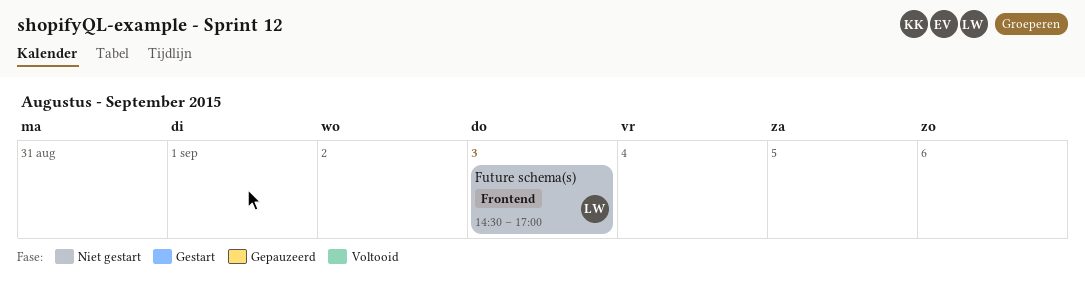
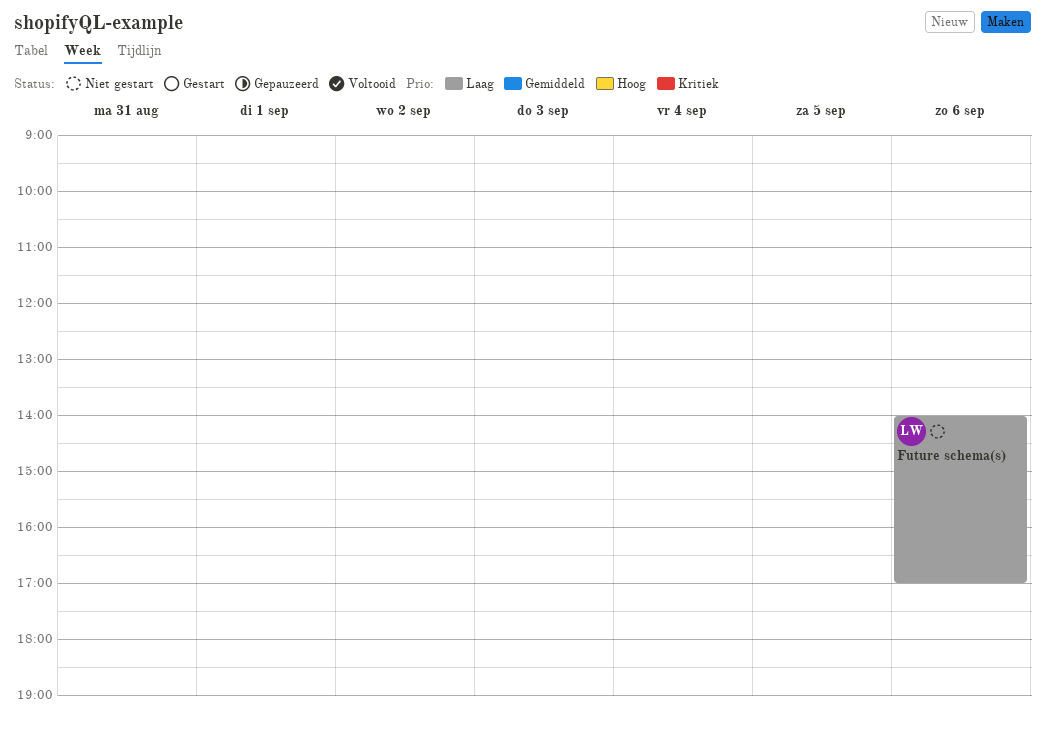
Future schema(s), day: Sep 3 -> Sep 6
Future schema(s), begins: 14:30 -> 14:00

